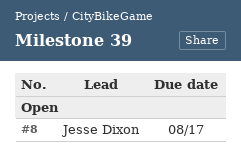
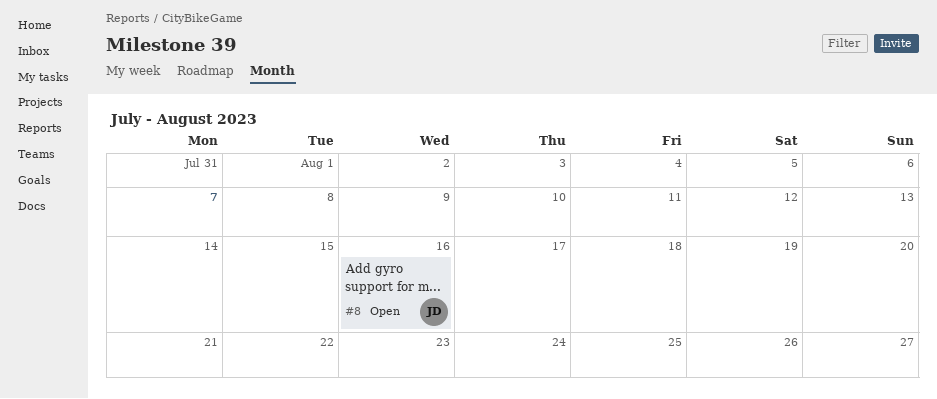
#8, due: Aug 17 -> Aug 16

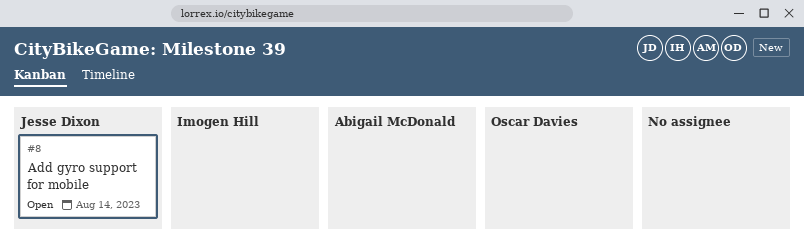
#8, due: Aug 16 -> Aug 14

